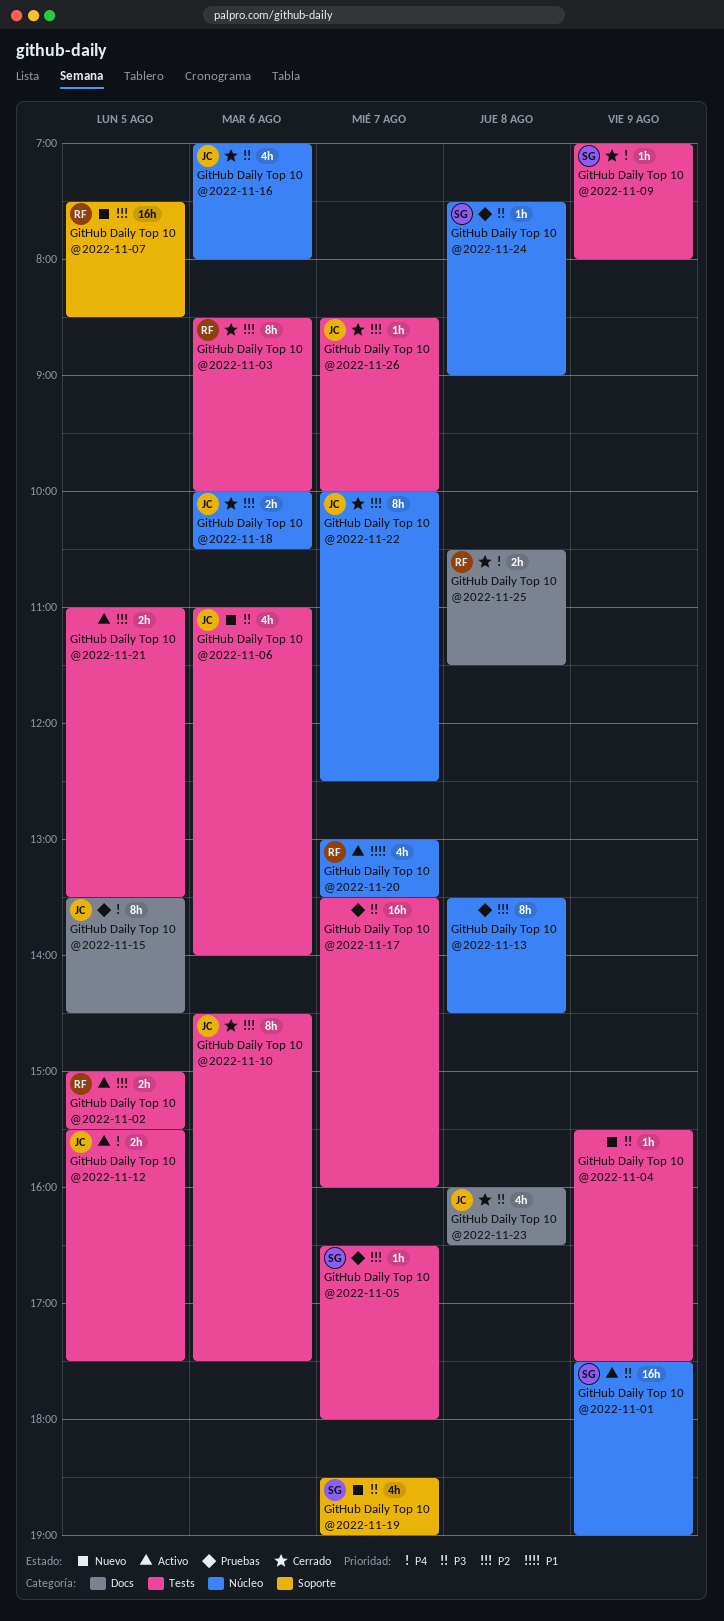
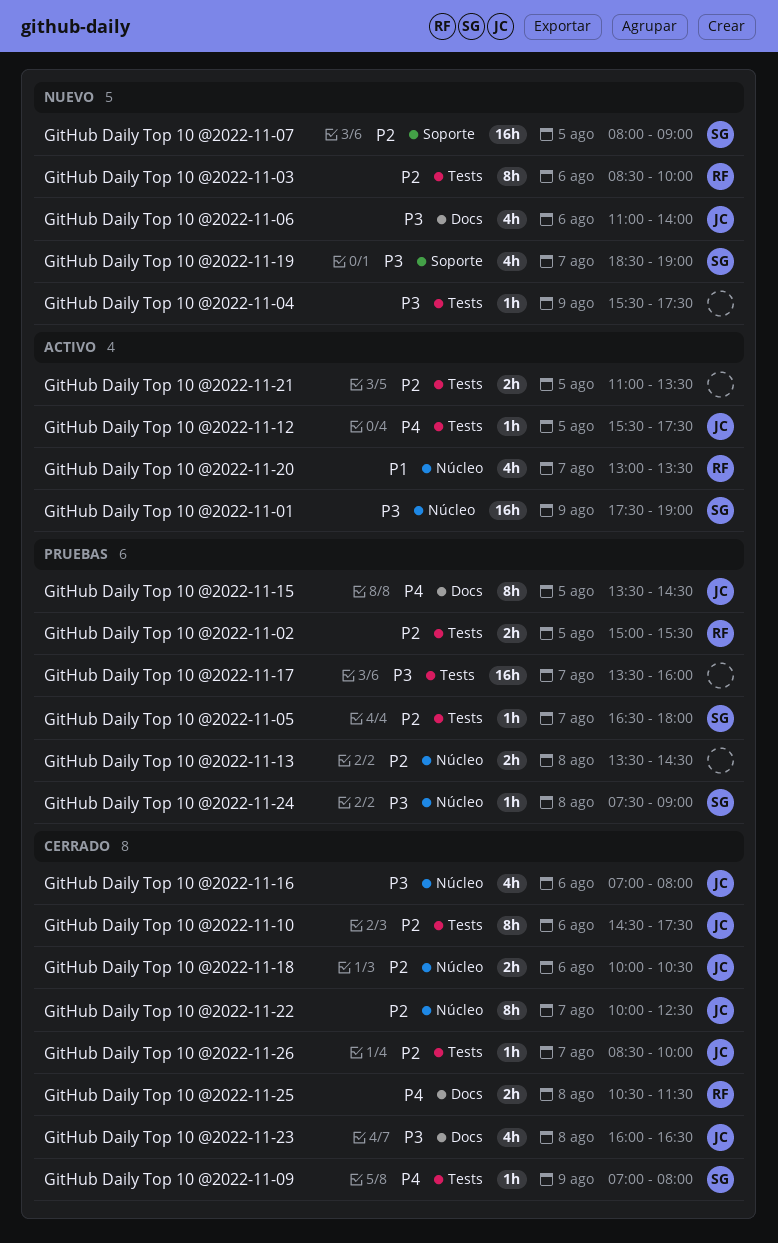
GitHub Daily Top 10 @2022-11-02, status: Activo -> Pruebas
GitHub Daily Top 10 @2022-11-03, status: Cerrado -> Nuevo
GitHub Daily Top 10 @2022-11-06, label: Tests -> Docs
GitHub Daily Top 10 @2022-11-07, owner: RF -> SG
GitHub Daily Top 10 @2022-11-07, begins: 07:30 -> 08:00
GitHub Daily Top 10 @2022-11-07, ends: 08:30 -> 09:00
GitHub Daily Top 10 @2022-11-12, estimate: 2h -> 1h
GitHub Daily Top 10 @2022-11-13, estimate: 8h -> 2h

